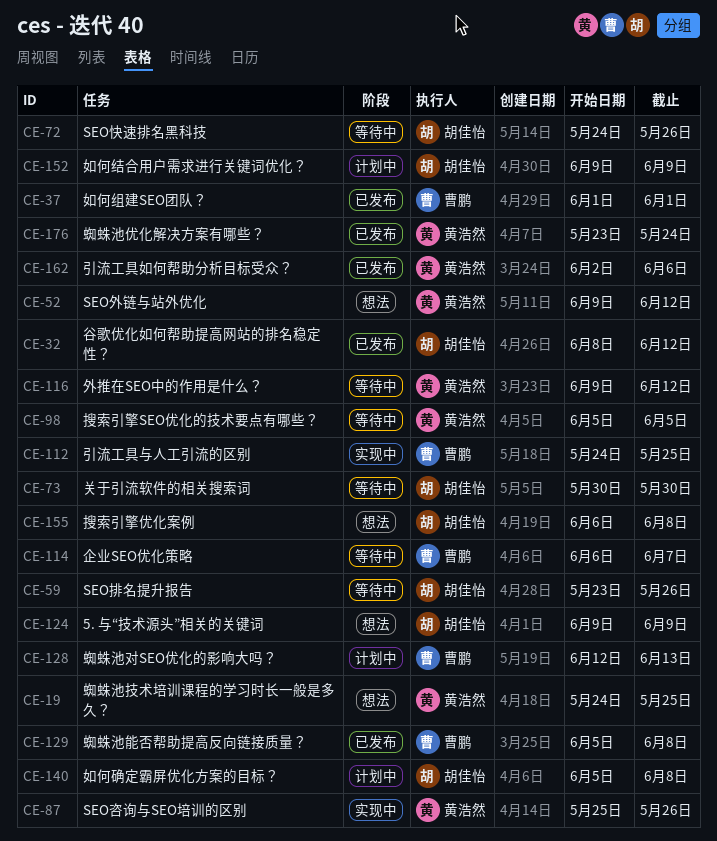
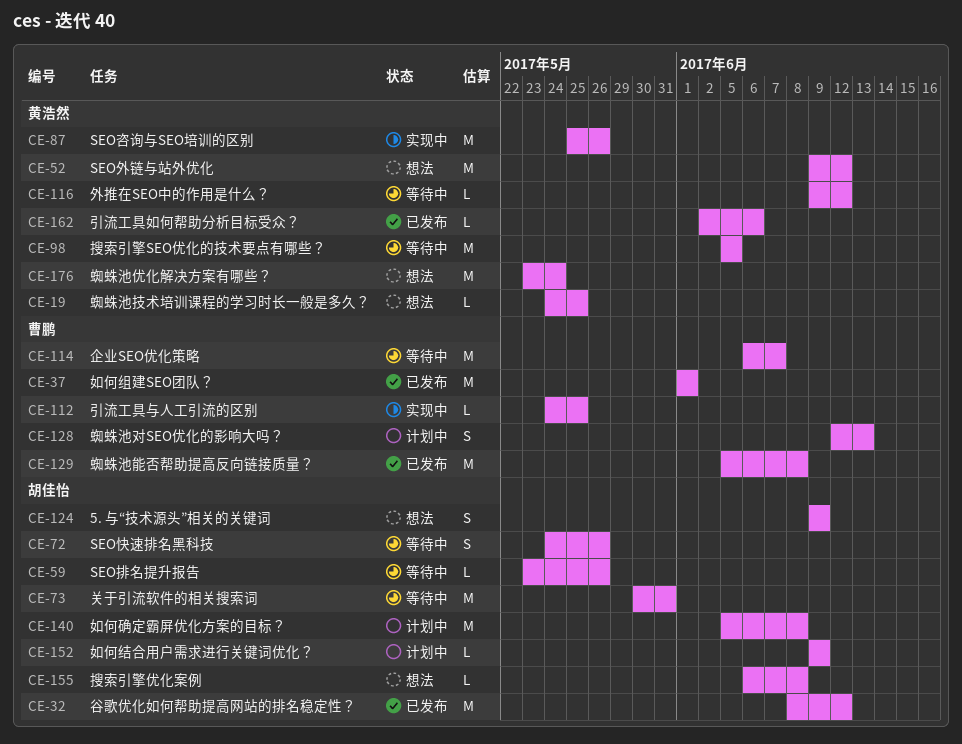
CE-73, due: May 30 -> May 31
CE-176, status: 已发布 -> 想法

